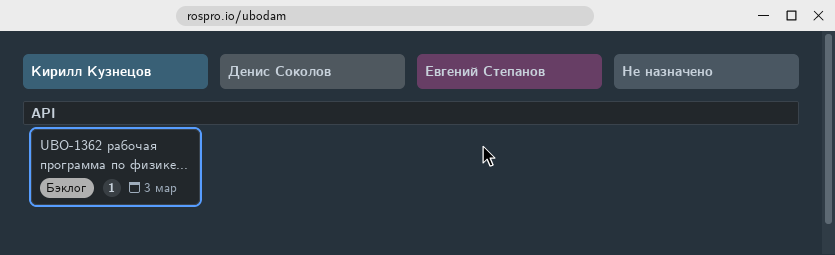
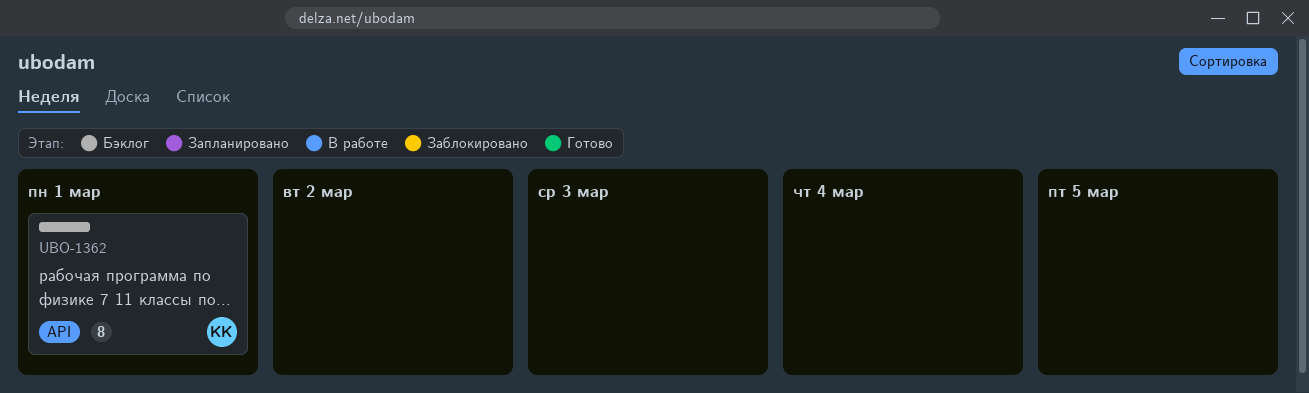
UBO-1362, estimate: 1 -> 8
UBO-1362, due: Mar 3 -> Mar 1

